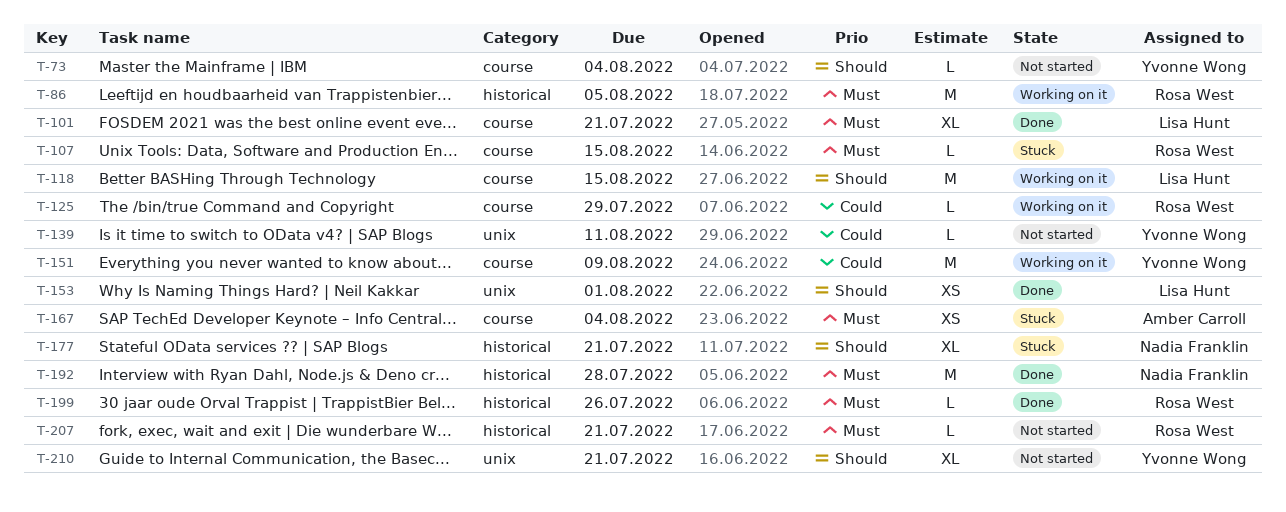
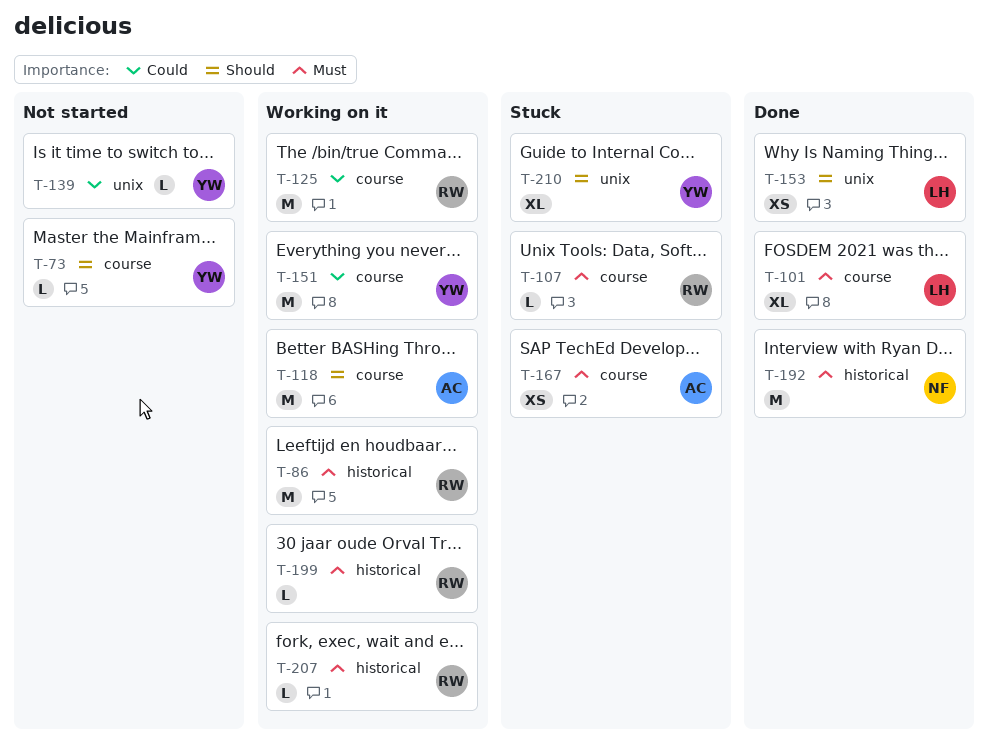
T-118, owner: Lisa Hunt -> Amber Carroll
T-125, estimate: L -> M
T-177: present -> none
T-199, status: Done -> Working on it
T-207, status: Not started -> Working on it
T-210, status: Not started -> Stuck

